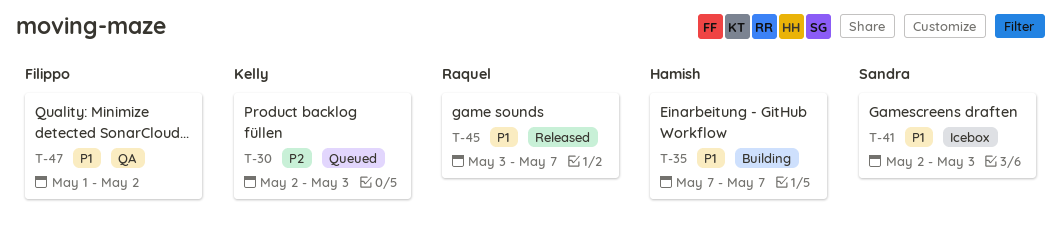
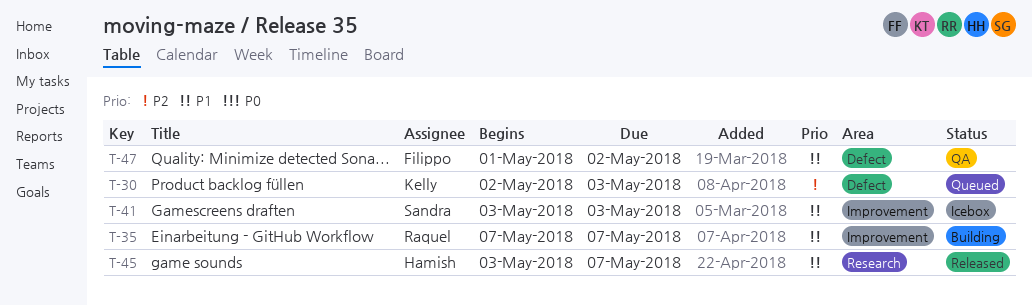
T-35, owner: Hamish -> Raquel
T-41, start: May 2 -> May 3
T-45, owner: Raquel -> Hamish

